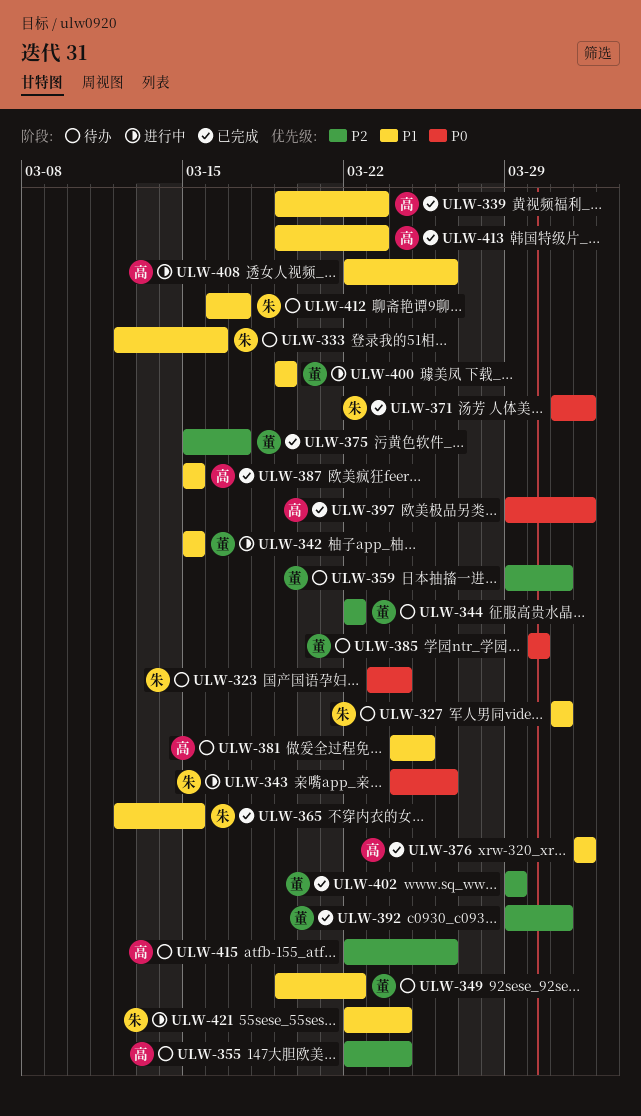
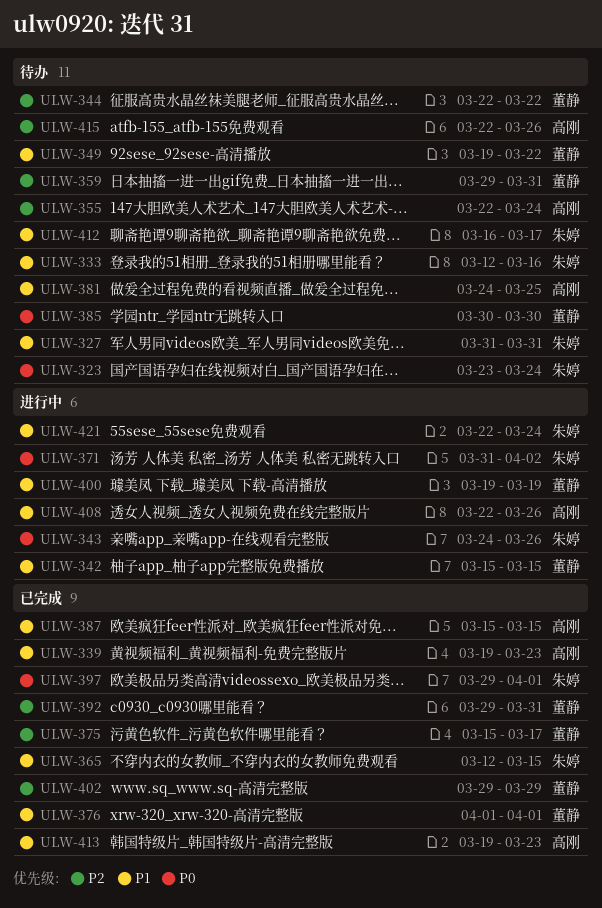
ULW-371, status: 已完成 -> 进行中
ULW-371, due: Apr 1 -> Apr 2
ULW-376, owner: 高刚 -> 董静
ULW-397, owner: 高刚 -> 朱婷

